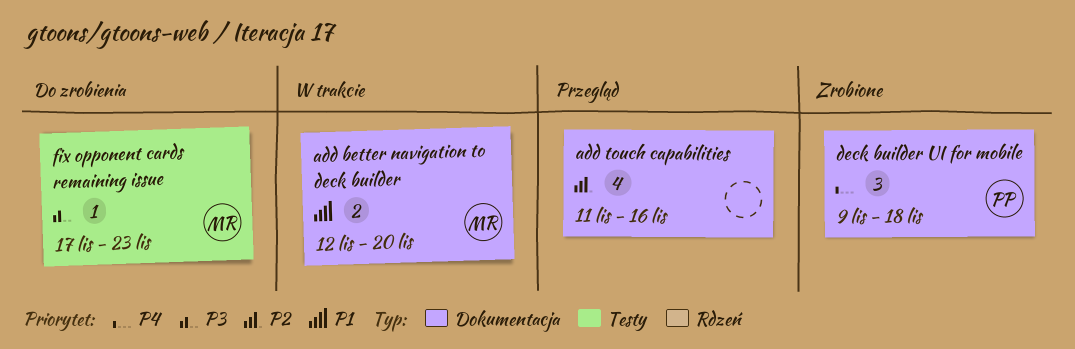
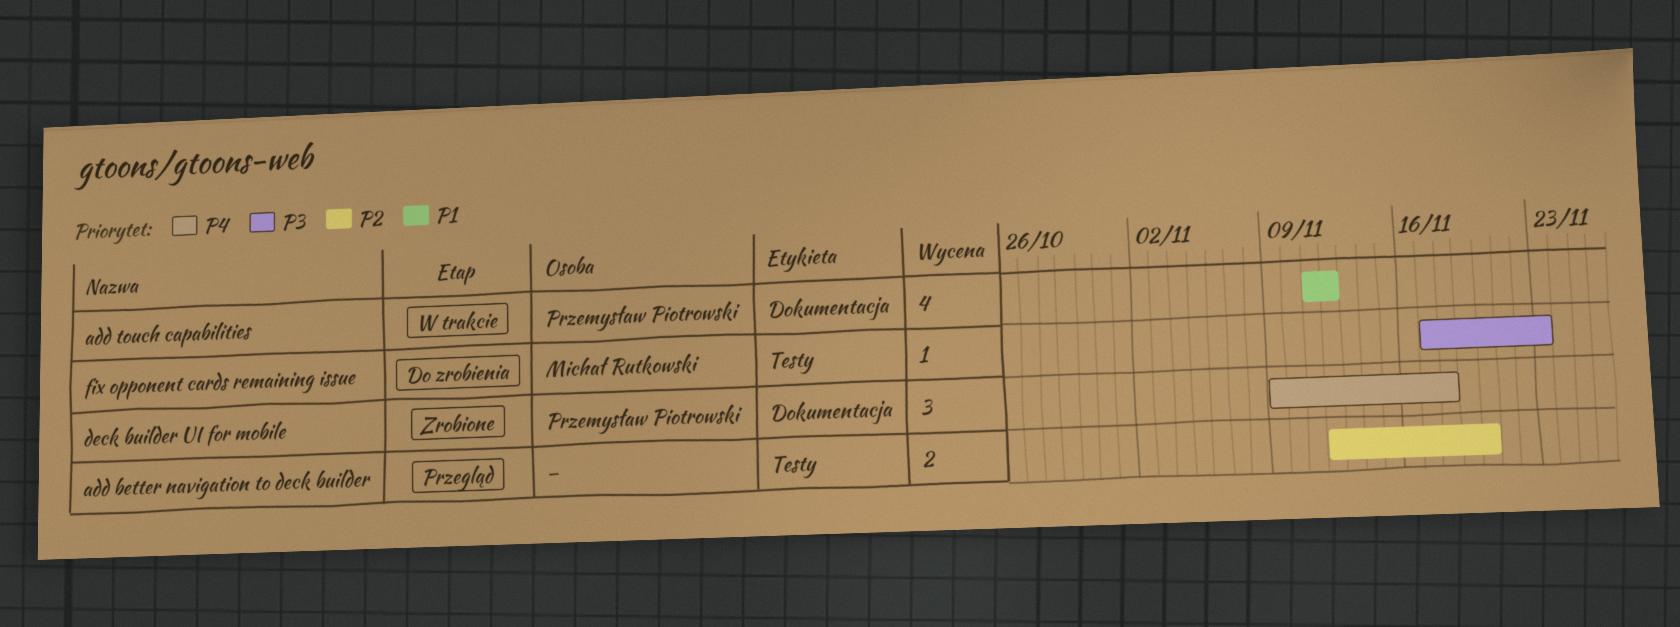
add better navigation to deck builder, status: W trakcie -> Przegląd
add better navigation to deck builder, owner: Michał Rutkowski -> none
add better navigation to deck builder, priority: P1 -> P2
add better navigation to deck builder, label: Dokumentacja -> Testy
add touch capabilities, status: Przegląd -> W trakcie
add touch capabilities, owner: none -> Przemysław Piotrowski
add touch capabilities, priority: P2 -> P1
add touch capabilities, due: Nov 16 -> Nov 12

